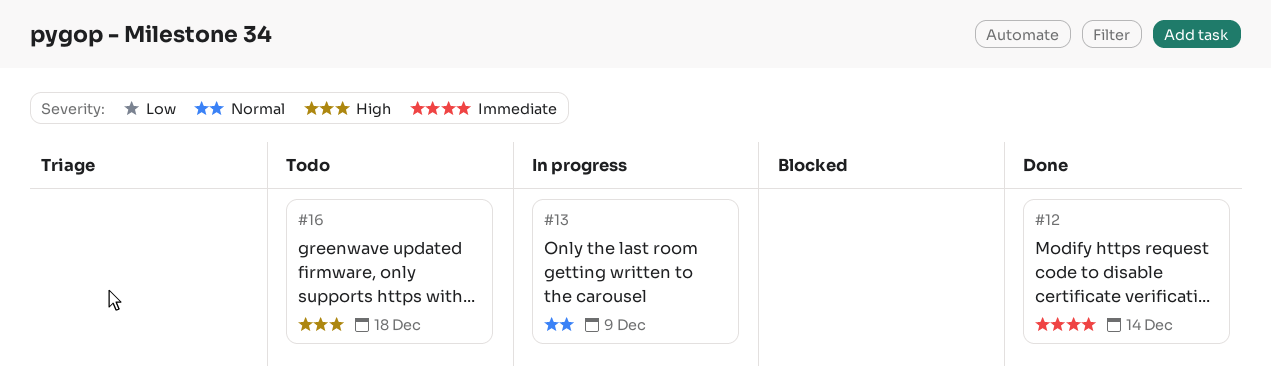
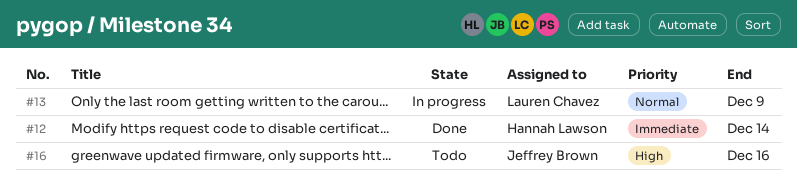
#16, due: Dec 18 -> Dec 16

